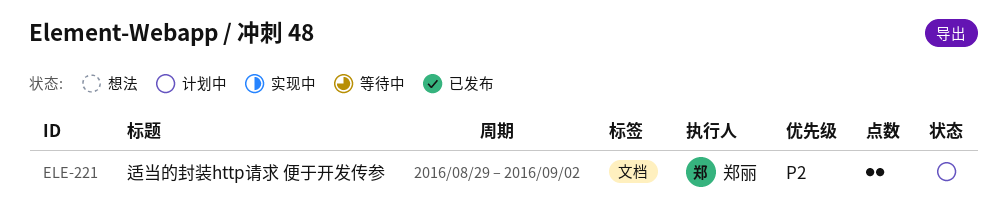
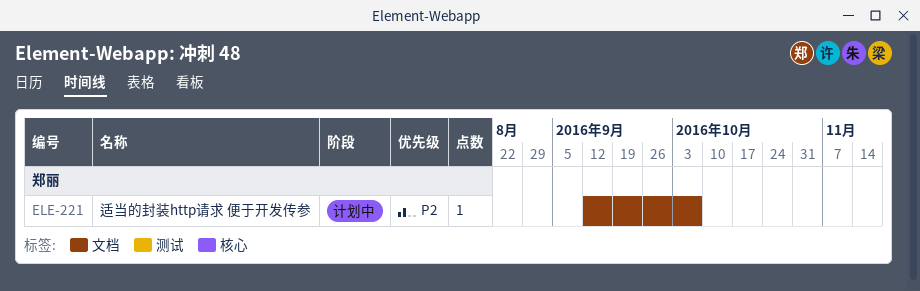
ELE-221, estimate: 2 -> 1
ELE-221, start: Aug 29 -> Sep 12
ELE-221, due: Sep 2 -> Oct 7

